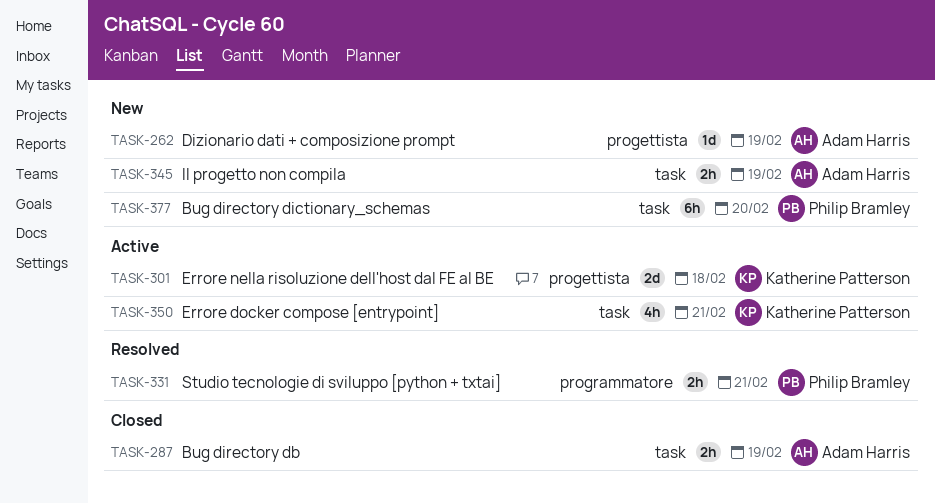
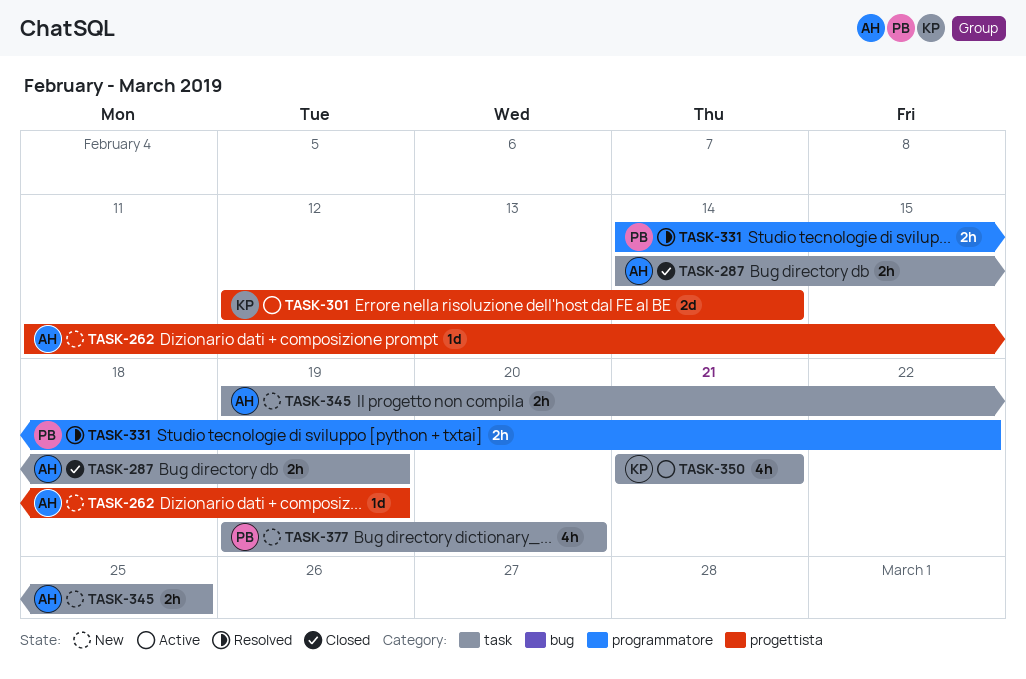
TASK-301, due: Feb 18 -> Feb 14
TASK-331, due: Feb 21 -> Feb 22
TASK-345, due: Feb 19 -> Feb 25
TASK-377, estimate: 6h -> 4h

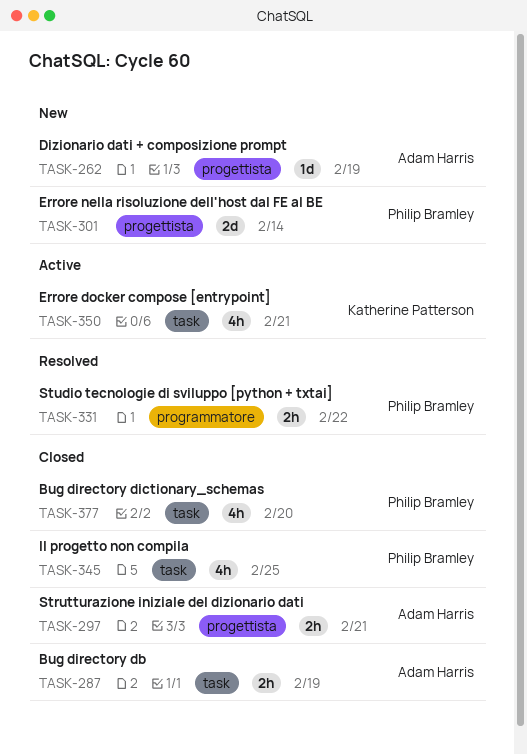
TASK-297: none -> present
TASK-301, status: Active -> New
TASK-301, owner: Katherine Patterson -> Philip Bramley
TASK-345, status: New -> Closed
TASK-345, owner: Adam Harris -> Philip Bramley
TASK-345, estimate: 2h -> 4h
TASK-377, status: New -> Closed

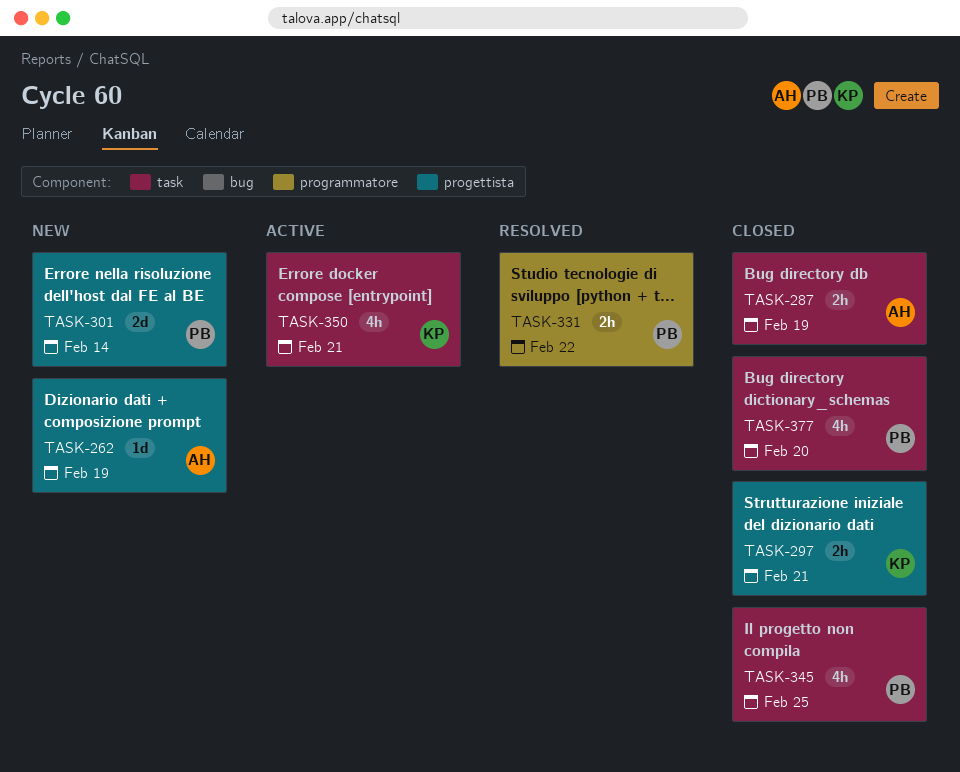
TASK-297, owner: Adam Harris -> Katherine Patterson

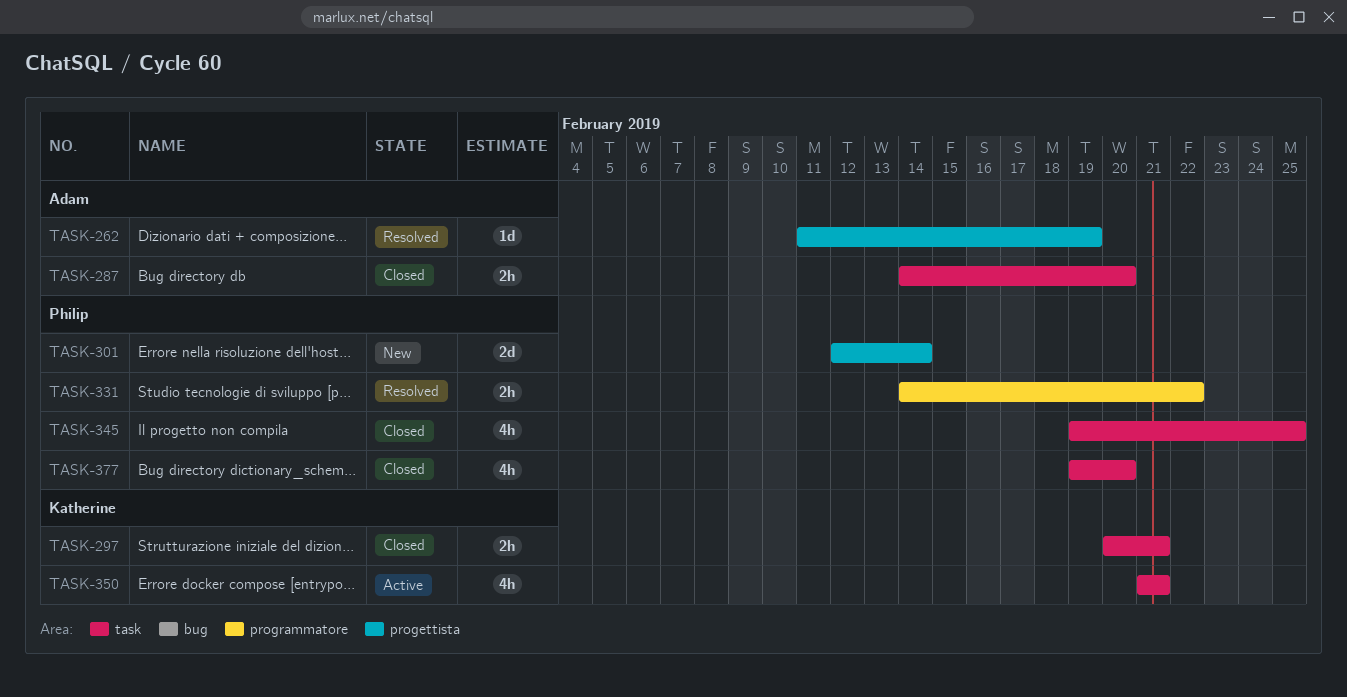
TASK-262, status: New -> Resolved
TASK-287, due: Feb 19 -> Feb 20
TASK-297, label: progettista -> task

